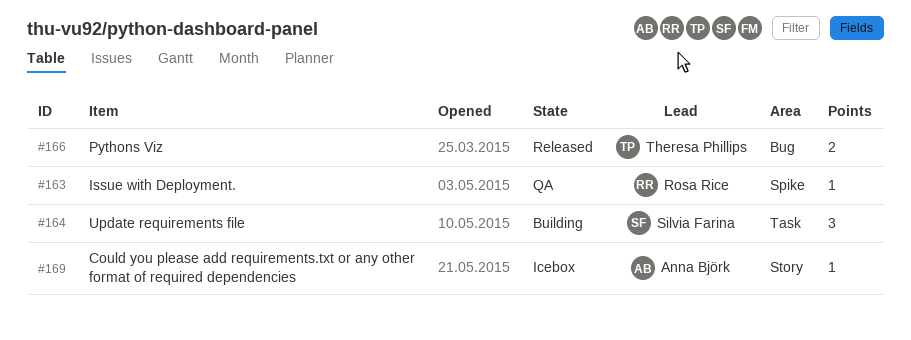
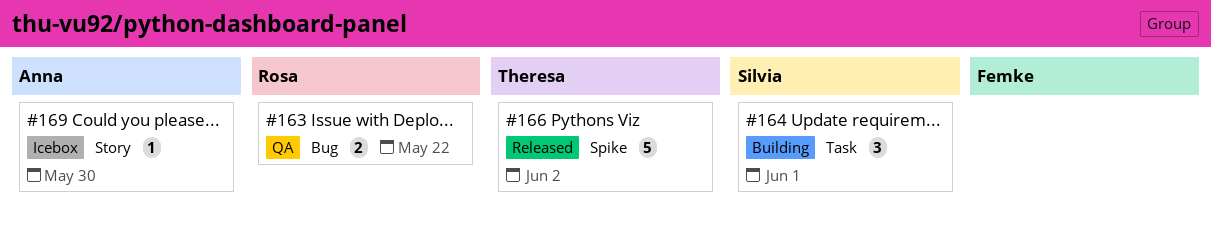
#163, label: Spike -> Bug
#163, estimate: 1 -> 2
#166, label: Bug -> Spike
#166, estimate: 2 -> 5

